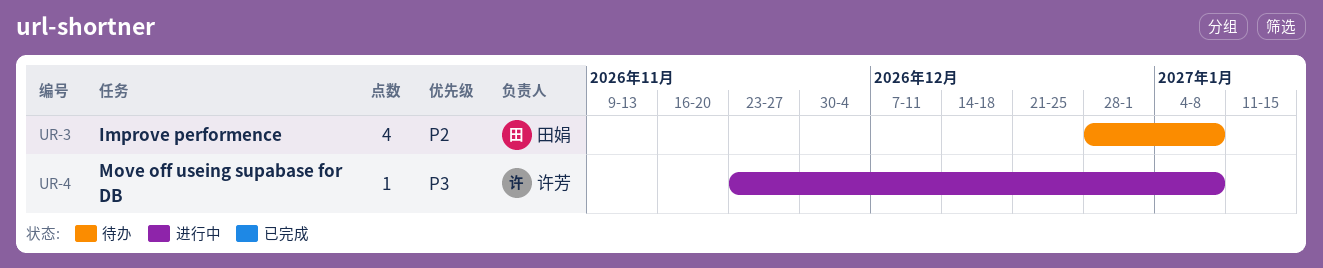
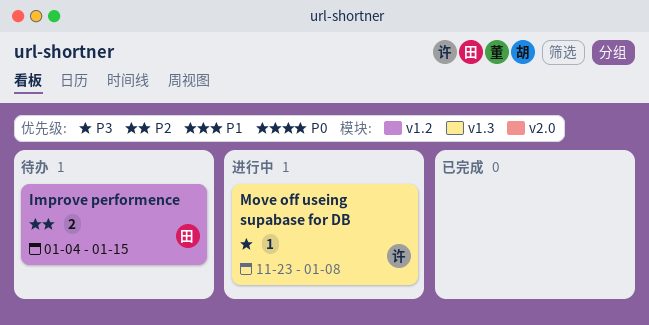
Improve performence, estimate: 4 -> 2
Improve performence, start: Dec 28 -> Jan 4
Improve performence, due: Jan 8 -> Jan 15

